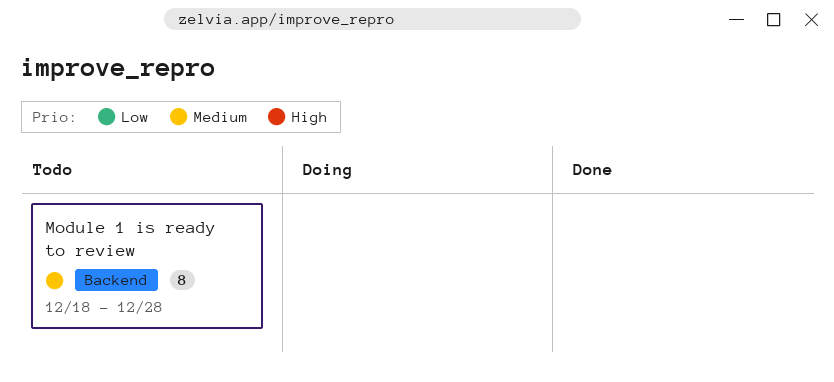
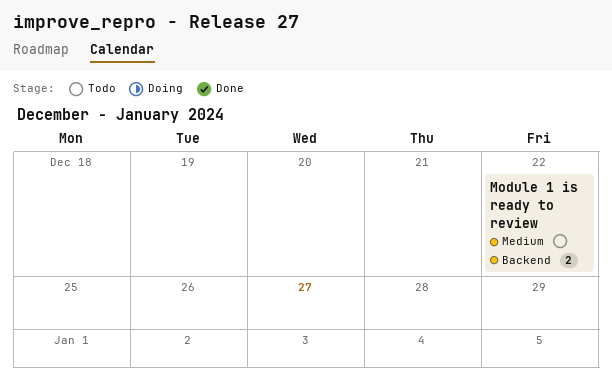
Module 1 is ready to review, estimate: 8 -> 2
Module 1 is ready to review, due: Dec 28 -> Dec 22

